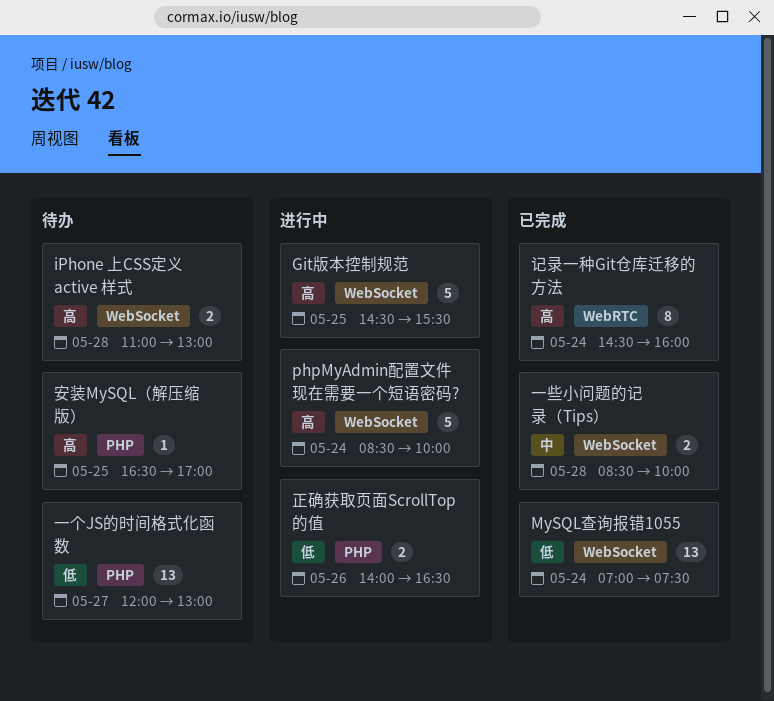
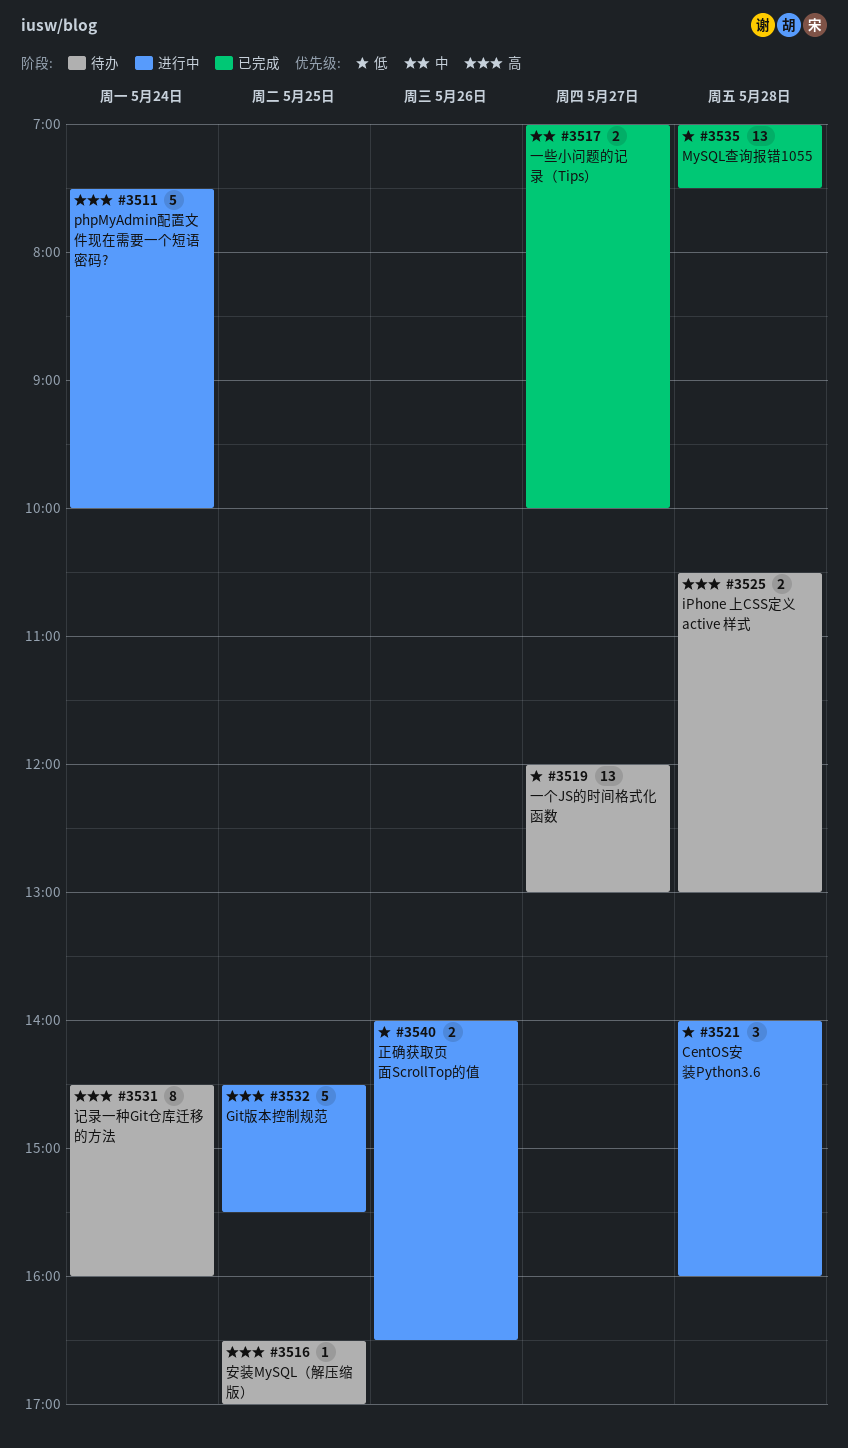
CentOS安装Python3.6: none -> present
iPhone 上CSS定义 active 样式, begins: 11:00 -> 10:30
MySQL查询报错1055, day: May 24 -> May 28
phpMyAdmin配置文件现在需要一个短语密码?, begins: 08:30 -> 07:30
一些小问题的记录（Tips）, day: May 28 -> May 27
一些小问题的记录（Tips）, begins: 08:30 -> 07:00
记录一种Git仓库迁移的方法, status: 已完成 -> 待办

